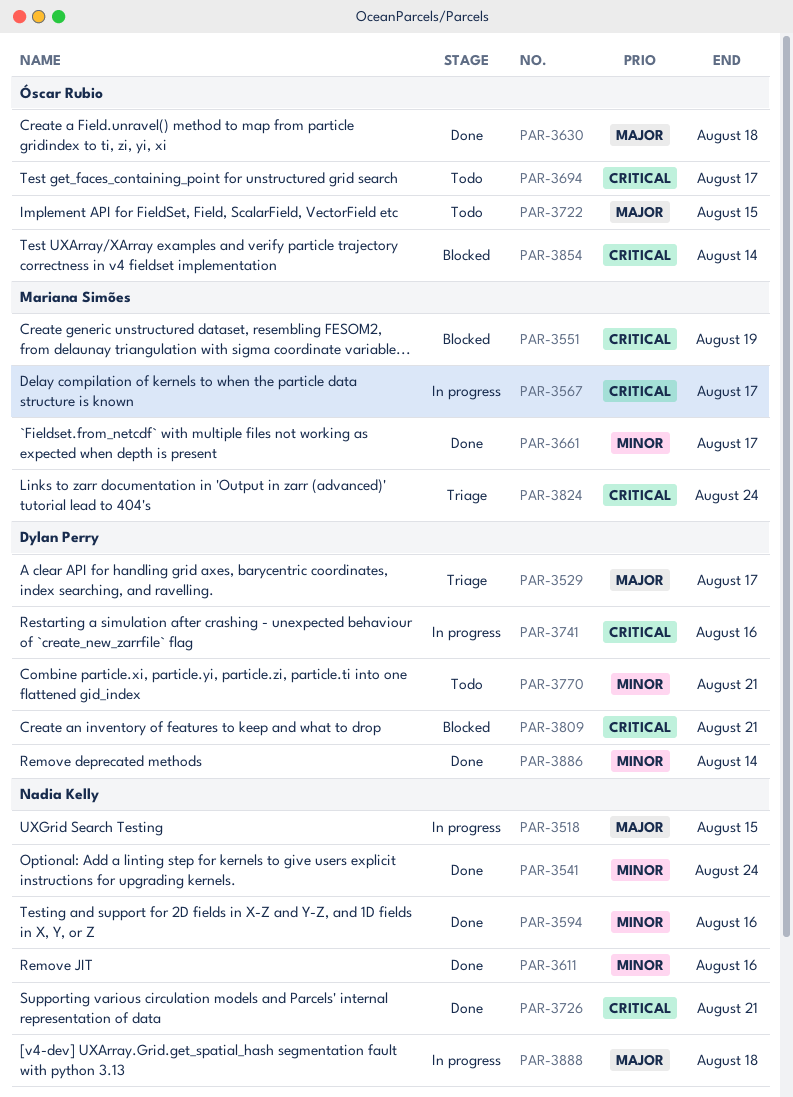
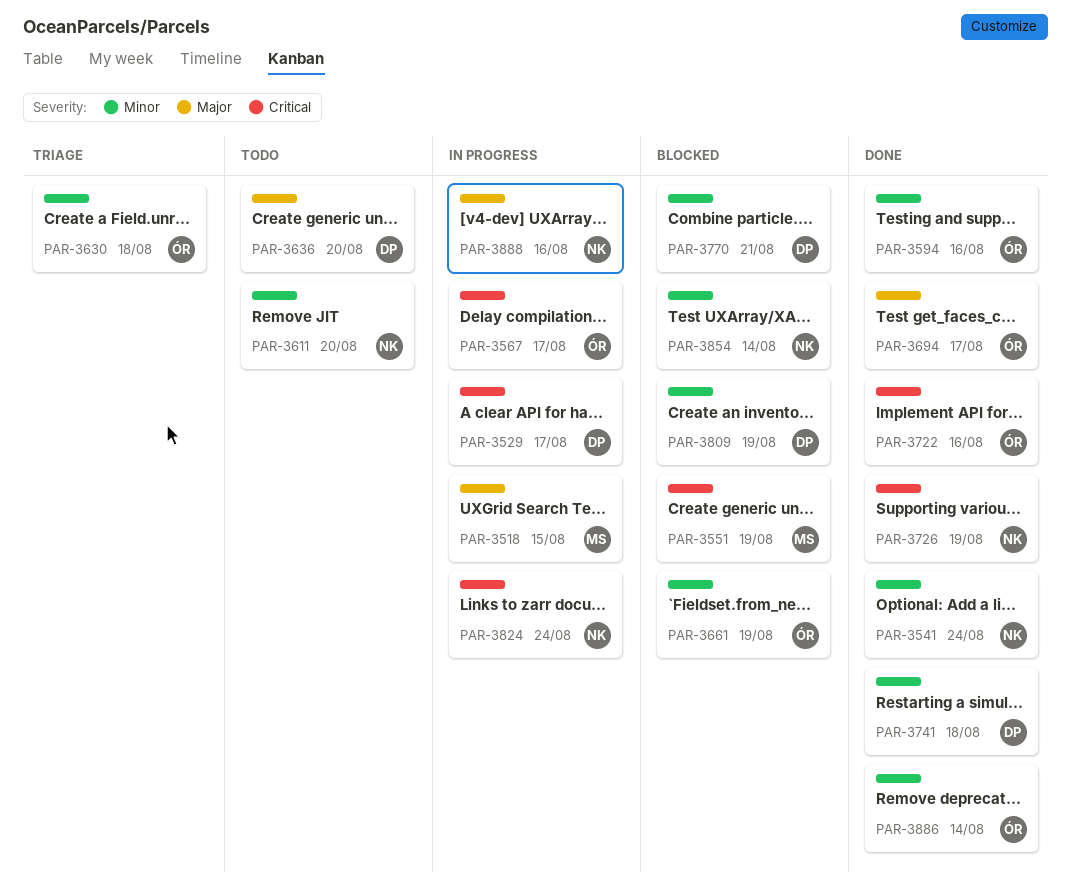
PAR-3518, owner: Nadia Kelly -> Mariana Simões
PAR-3529, status: Triage -> In progress
PAR-3529, priority: Major -> Critical
PAR-3567, owner: Mariana Simões -> Óscar Rubio
PAR-3594, owner: Nadia Kelly -> Óscar Rubio
PAR-3611, status: Done -> Todo
PAR-3611, due: Aug 16 -> Aug 20
PAR-3630, status: Done -> Triage
PAR-3630, priority: Major -> Minor
PAR-3636: none -> present
PAR-3661, status: Done -> Blocked
PAR-3661, owner: Mariana Simões -> Óscar Rubio
PAR-3661, due: Aug 17 -> Aug 19
PAR-3694, status: Todo -> Done
PAR-3694, priority: Critical -> Major
PAR-3722, status: Todo -> Done
PAR-3722, priority: Major -> Critical
PAR-3722, due: Aug 15 -> Aug 16
PAR-3726, due: Aug 21 -> Aug 19
PAR-3741, status: In progress -> Done
PAR-3741, priority: Critical -> Minor
PAR-3741, due: Aug 16 -> Aug 18
PAR-3770, status: Todo -> Blocked
PAR-3809, priority: Critical -> Minor
PAR-3809, due: Aug 21 -> Aug 19
PAR-3824, status: Triage -> In progress
PAR-3824, owner: Mariana Simões -> Nadia Kelly
PAR-3854, owner: Óscar Rubio -> Nadia Kelly
PAR-3854, priority: Critical -> Minor
PAR-3886, owner: Dylan Perry -> Óscar Rubio
PAR-3888, due: Aug 18 -> Aug 16

